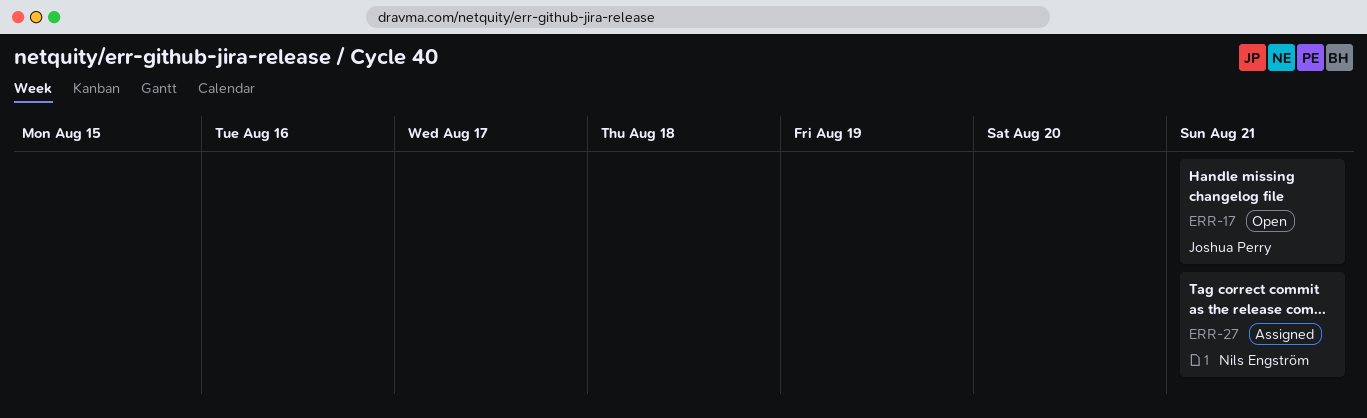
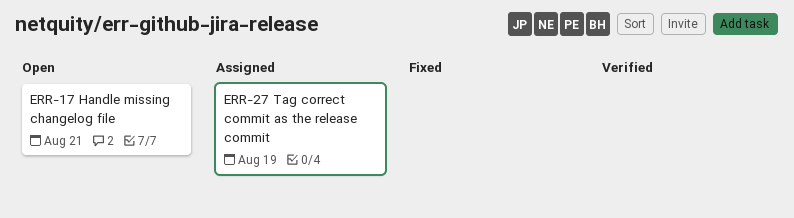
ERR-27, due: Aug 21 -> Aug 19

